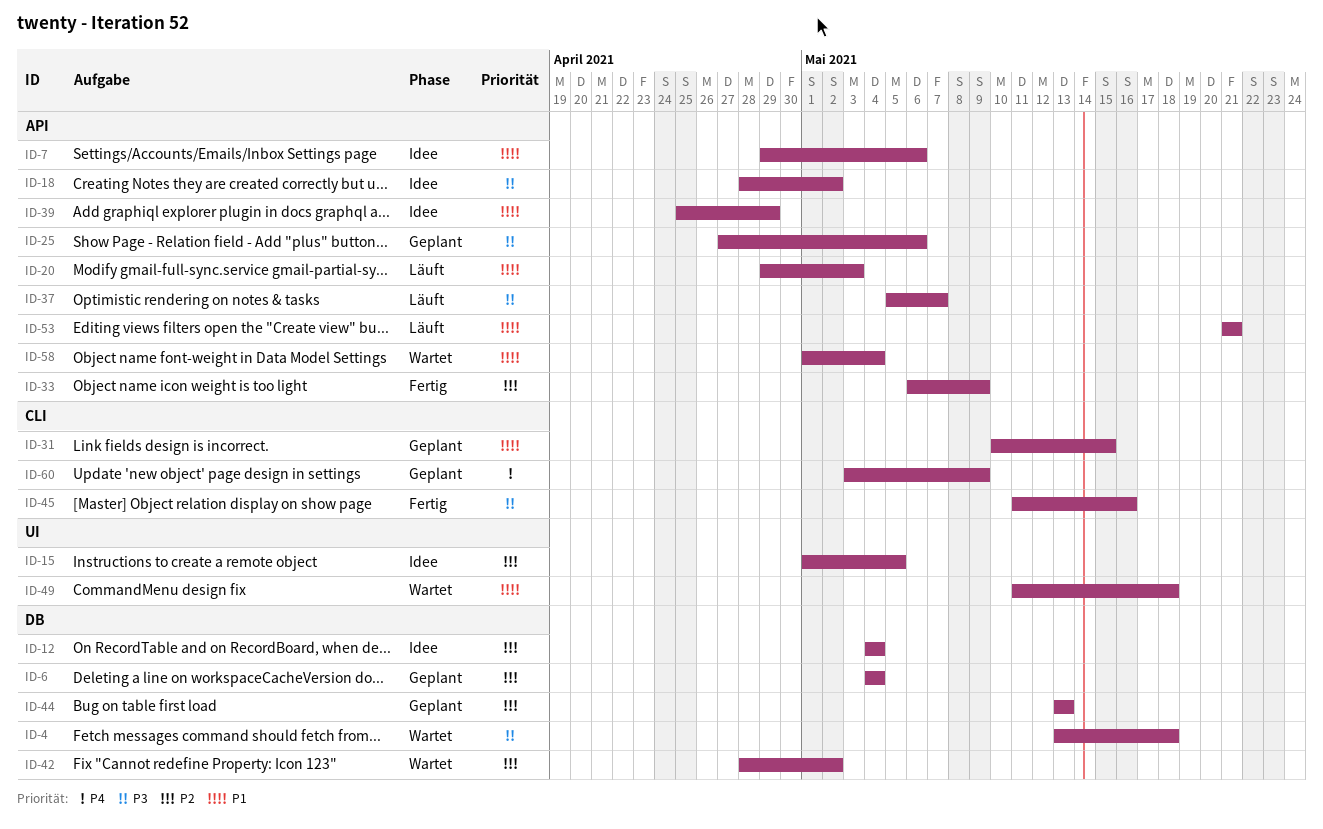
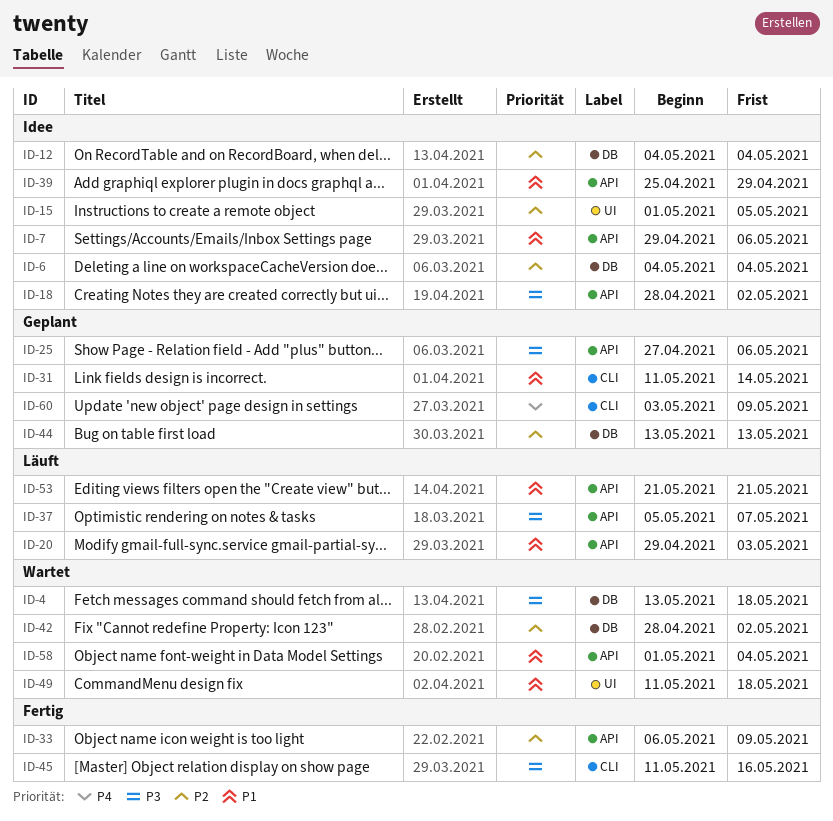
ID-6, status: Geplant -> Idee
ID-31, start: May 10 -> May 11
ID-31, due: May 15 -> May 14

